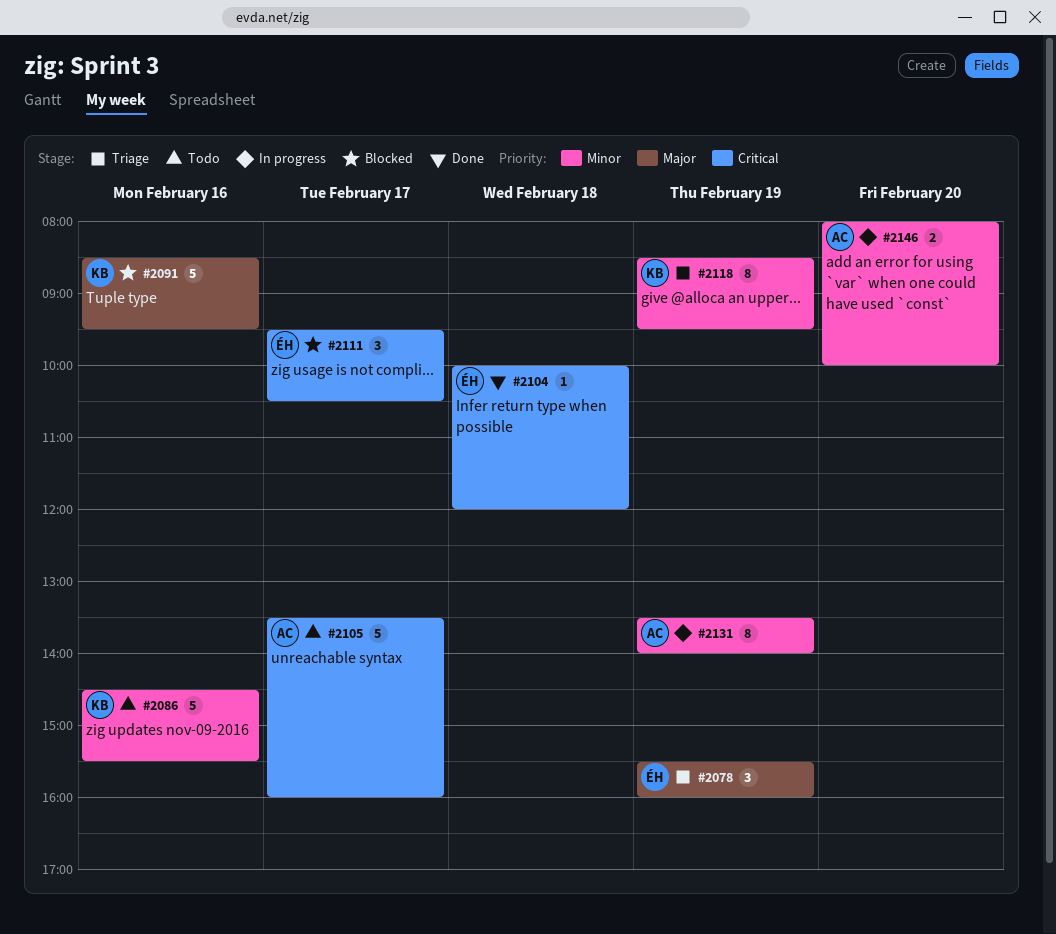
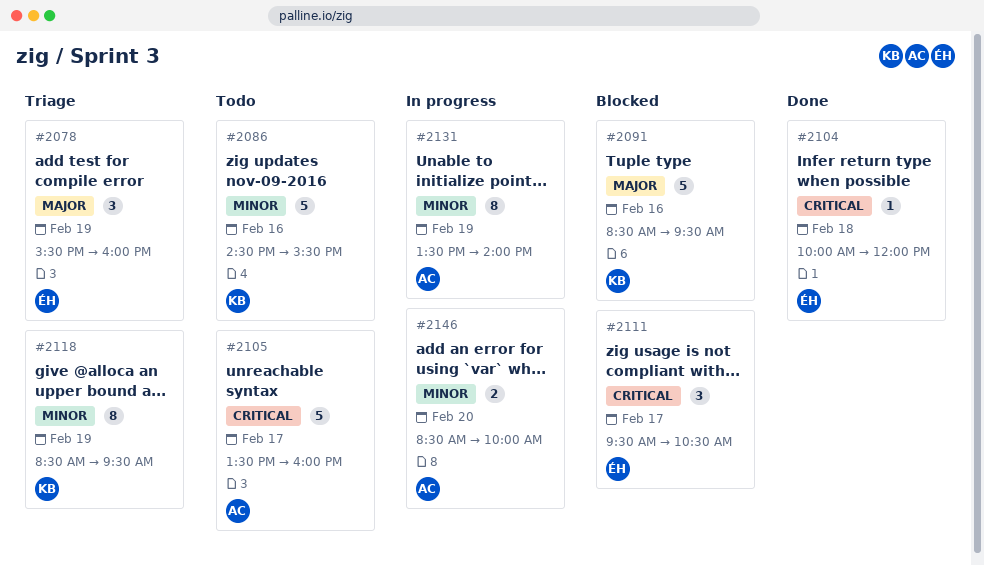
#2146, begins: 08:00 -> 08:30

